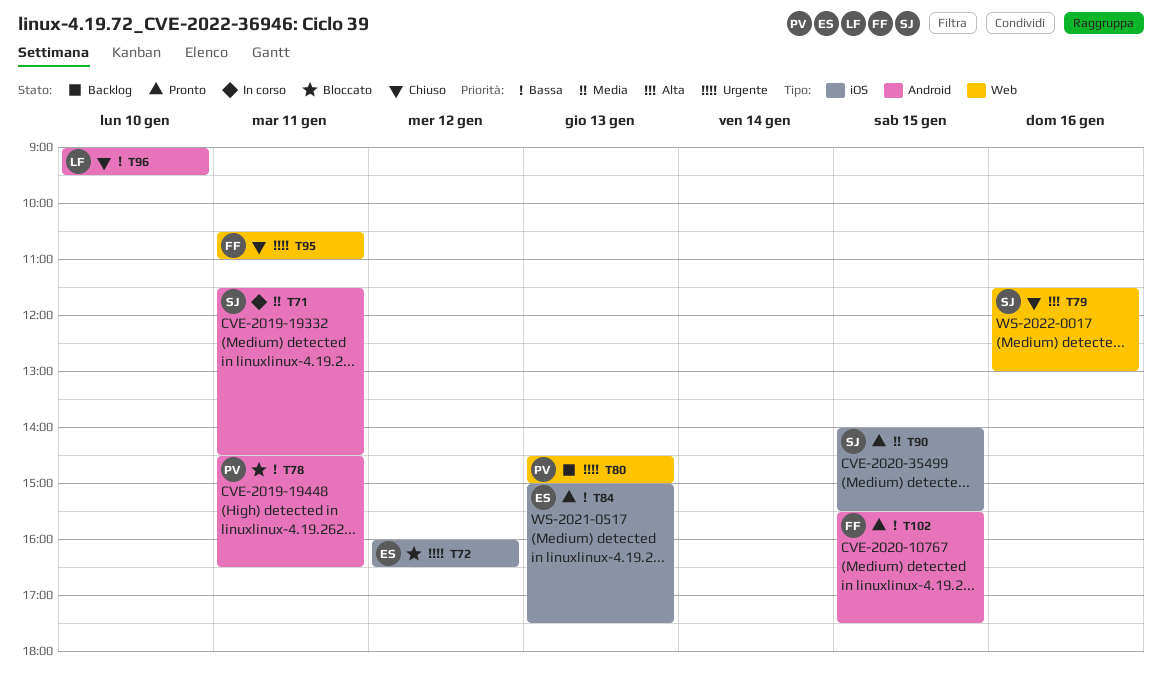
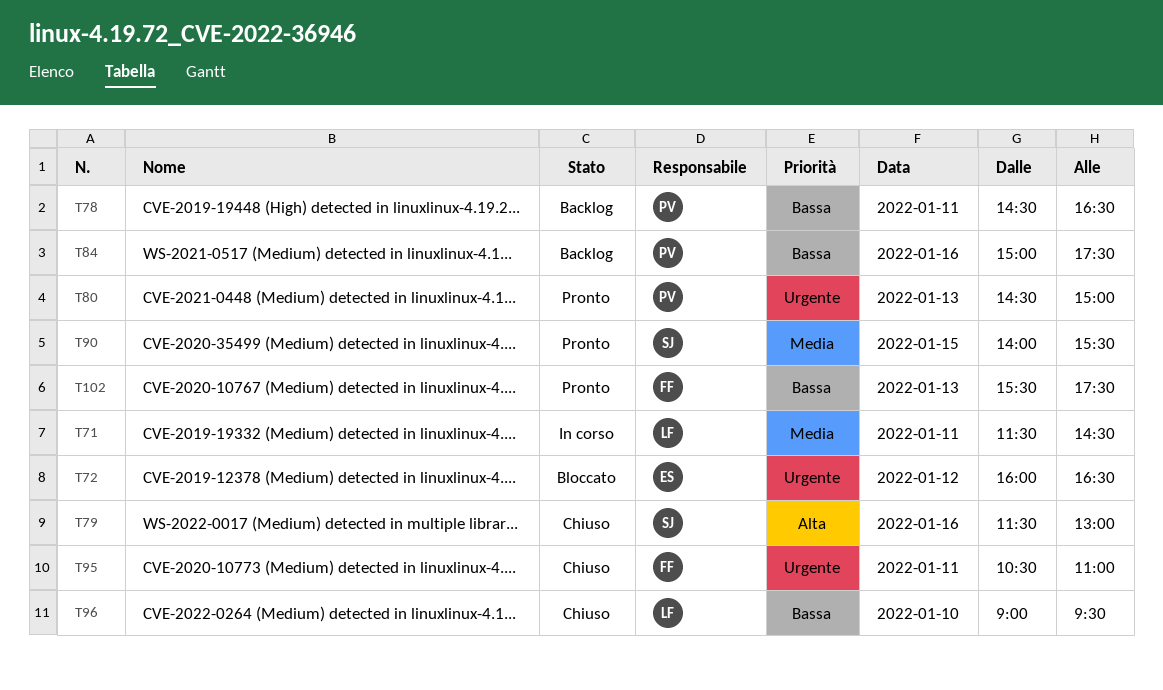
T71, owner: SJ -> LF
T78, status: Bloccato -> Backlog
T80, status: Backlog -> Pronto
T84, status: Pronto -> Backlog
T84, owner: ES -> PV
T84, day: Jan 13 -> Jan 16
T102, day: Jan 15 -> Jan 13

